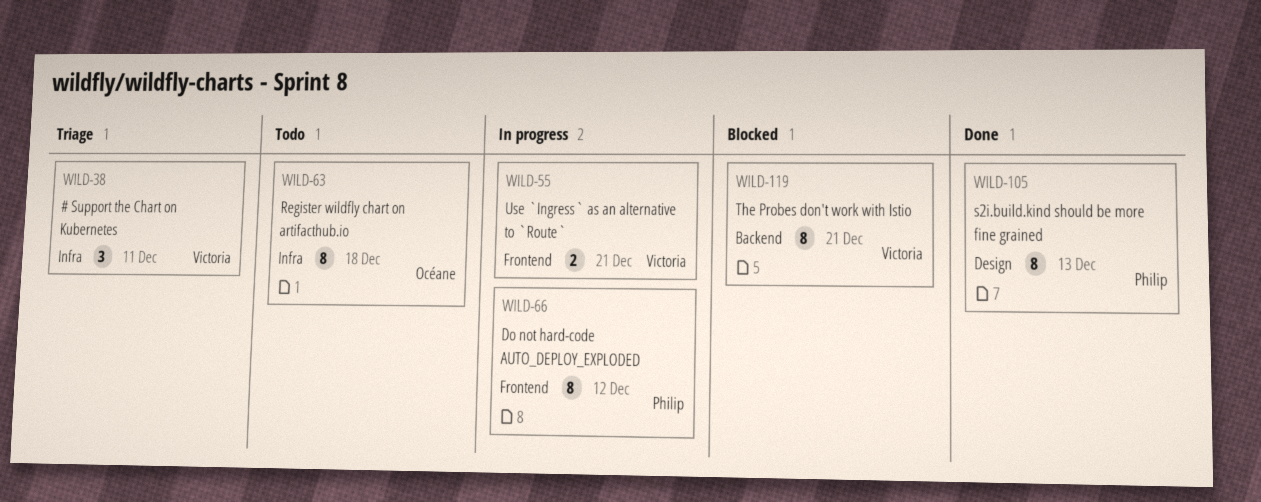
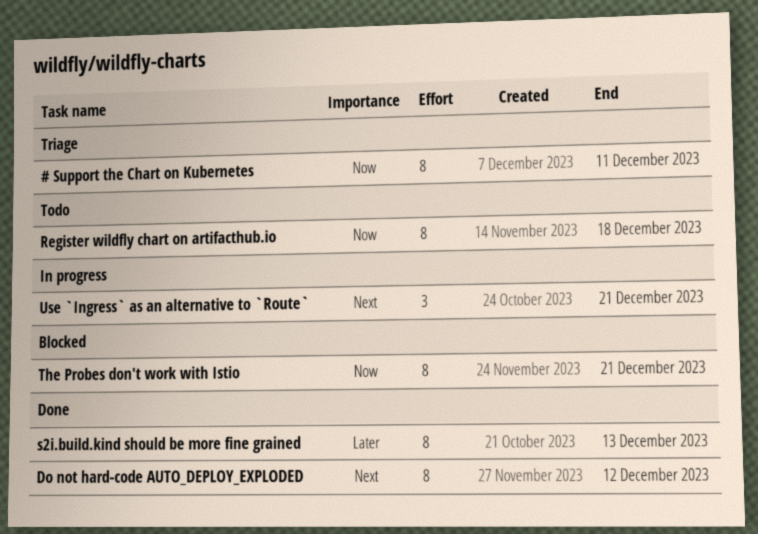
# Support the Chart on Kubernetes, estimate: 3 -> 8
Do not hard-code AUTO_DEPLOY_EXPLODED, status: In progress -> Done
Use `Ingress` as an alternative to `Route`, estimate: 2 -> 3

